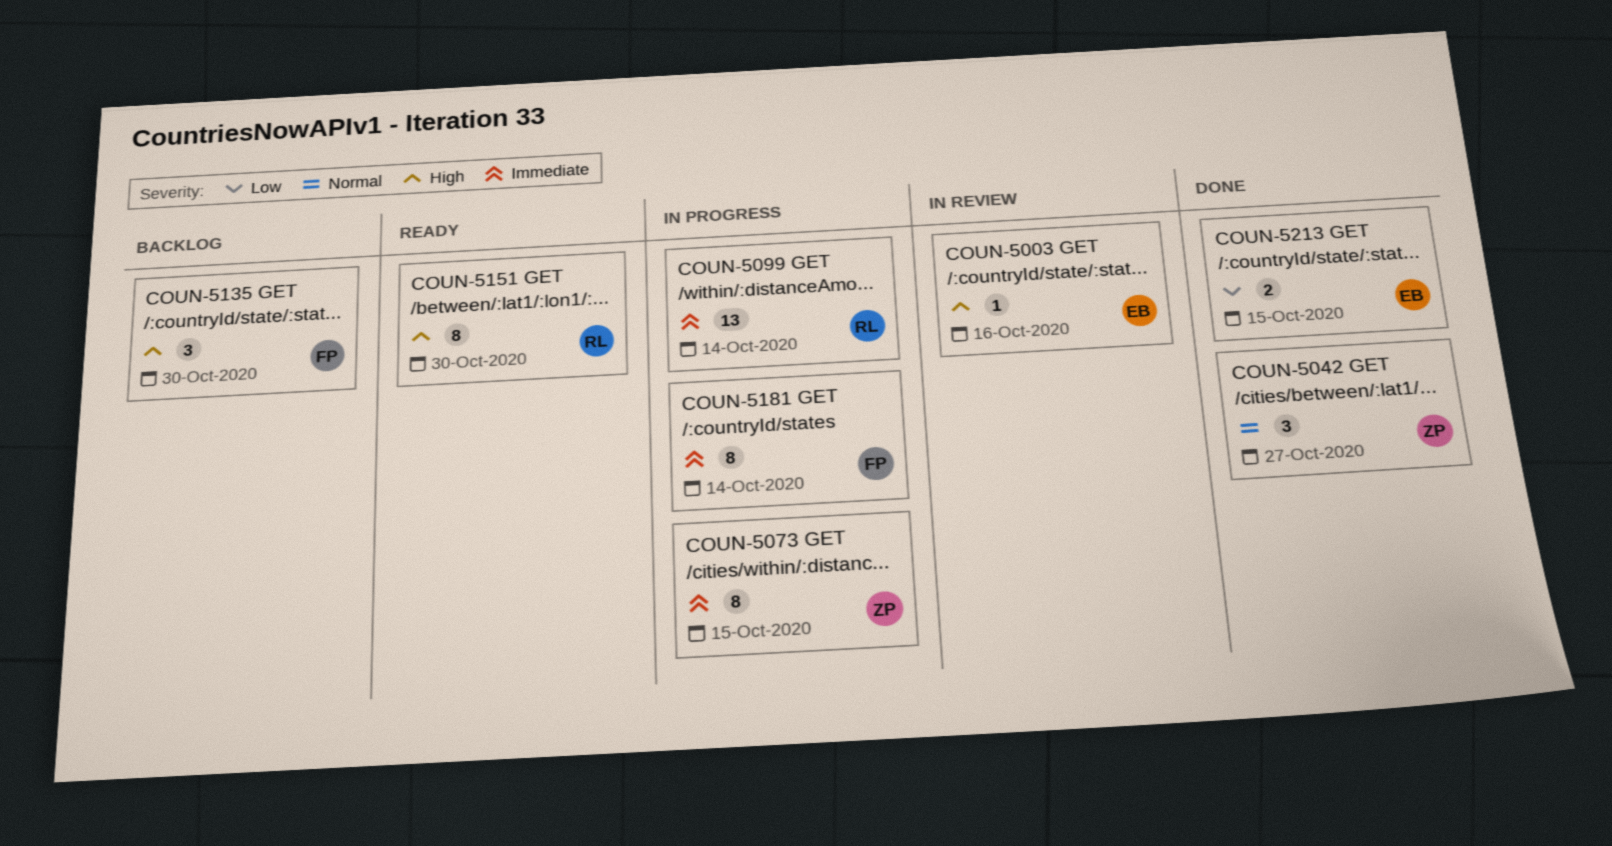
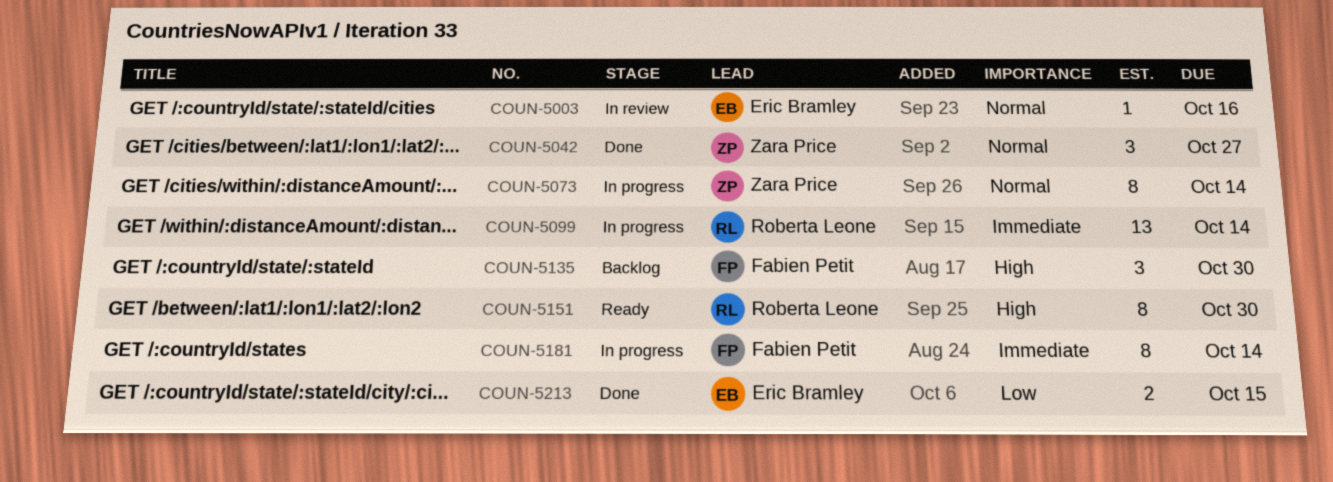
COUN-5003, priority: High -> Normal
COUN-5073, priority: Immediate -> Normal
COUN-5073, due: Oct 15 -> Oct 14

